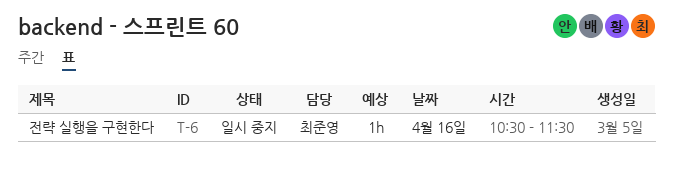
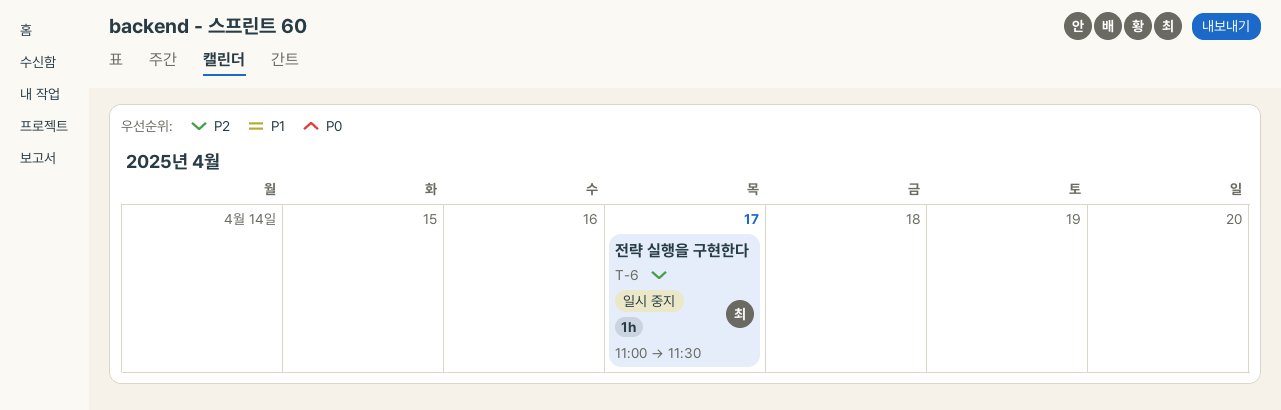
T-6, day: Apr 16 -> Apr 17
T-6, begins: 10:30 -> 11:00

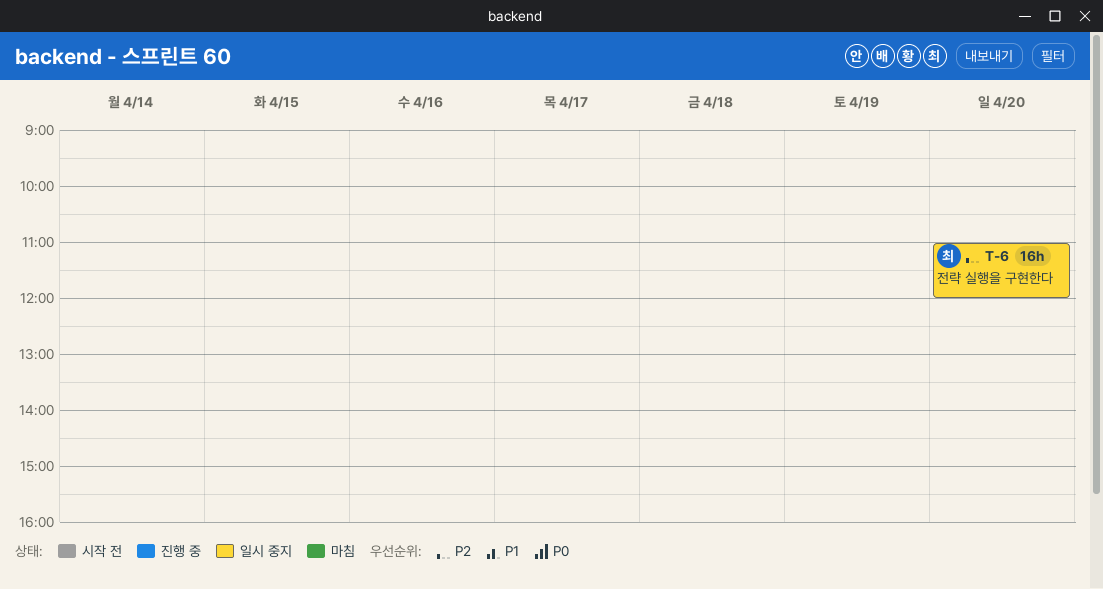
T-6, estimate: 1h -> 16h
T-6, day: Apr 17 -> Apr 20
T-6, ends: 11:30 -> 12:00

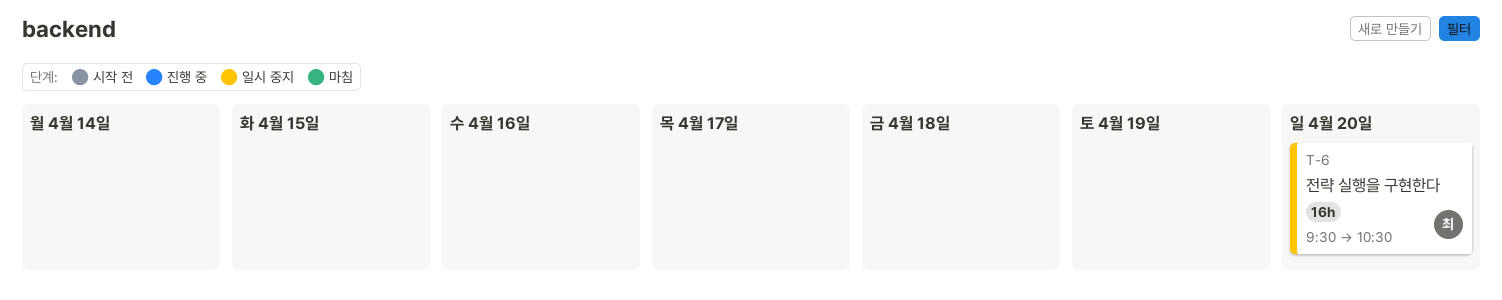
T-6, begins: 11:00 -> 09:30
T-6, ends: 12:00 -> 10:30

